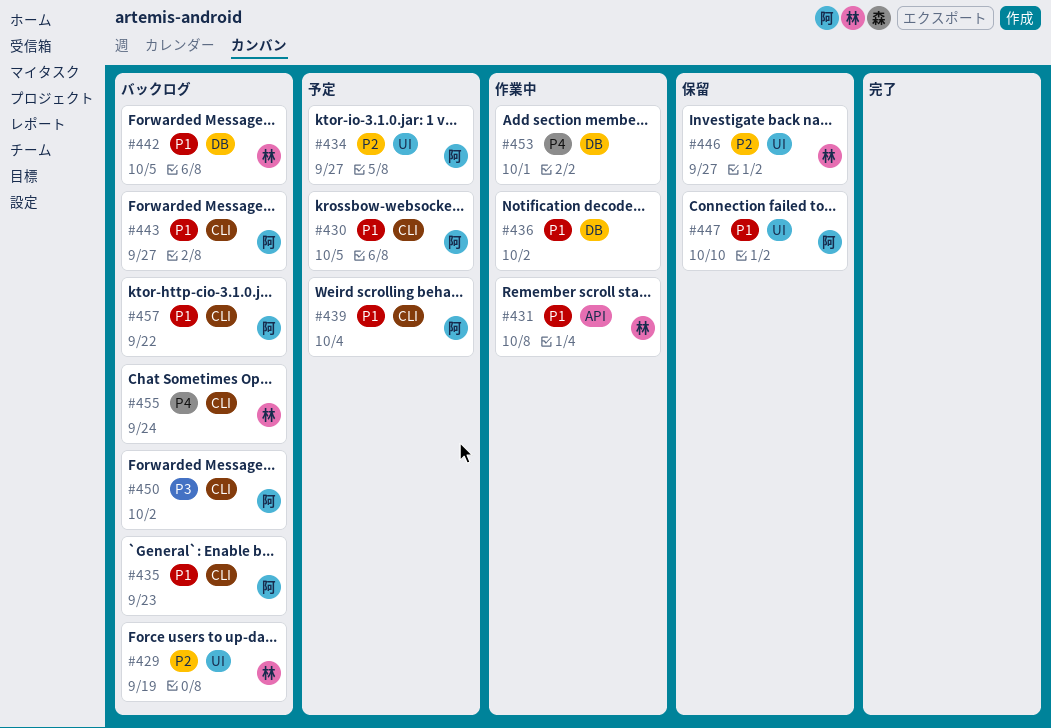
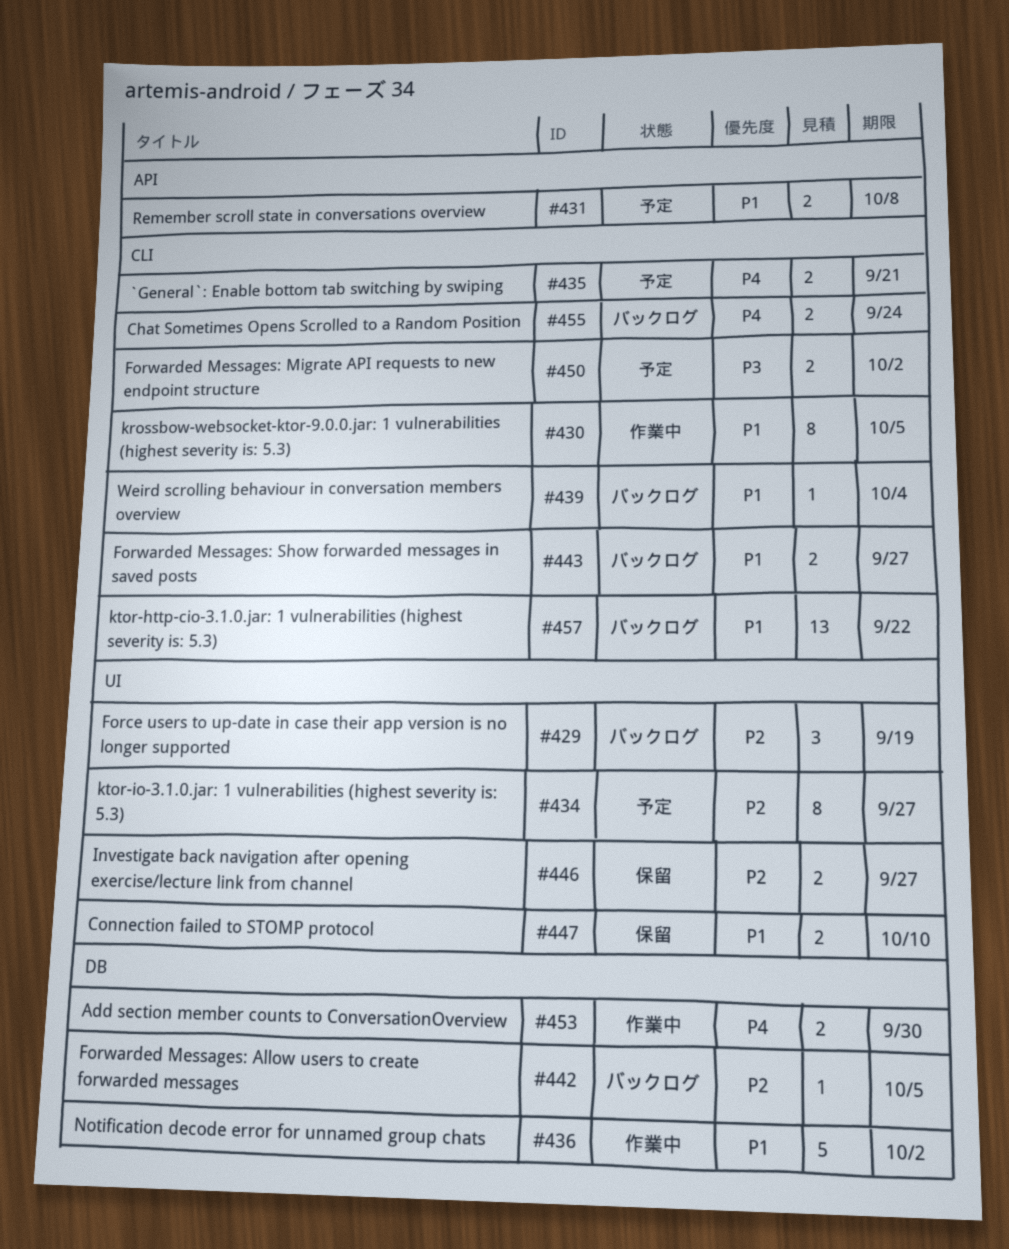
#430, status: 予定 -> 作業中
#431, status: 作業中 -> 予定
#435, status: バックログ -> 予定
#435, priority: P1 -> P4
#435, due: Sep 23 -> Sep 21
#439, status: 予定 -> バックログ
#442, priority: P1 -> P2
#450, status: バックログ -> 予定
#453, due: Oct 1 -> Sep 30

